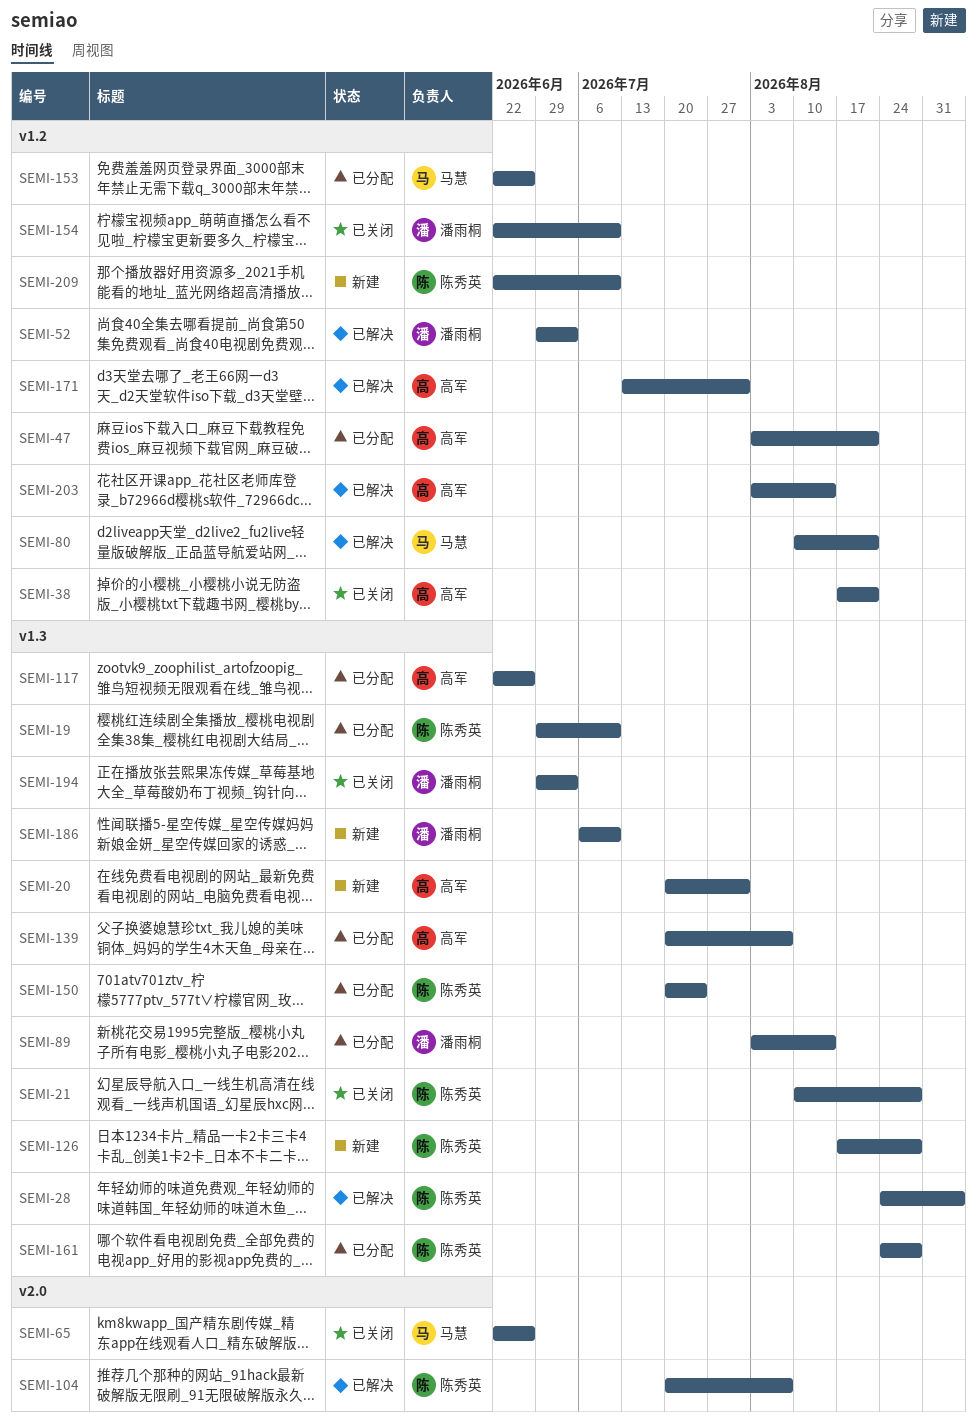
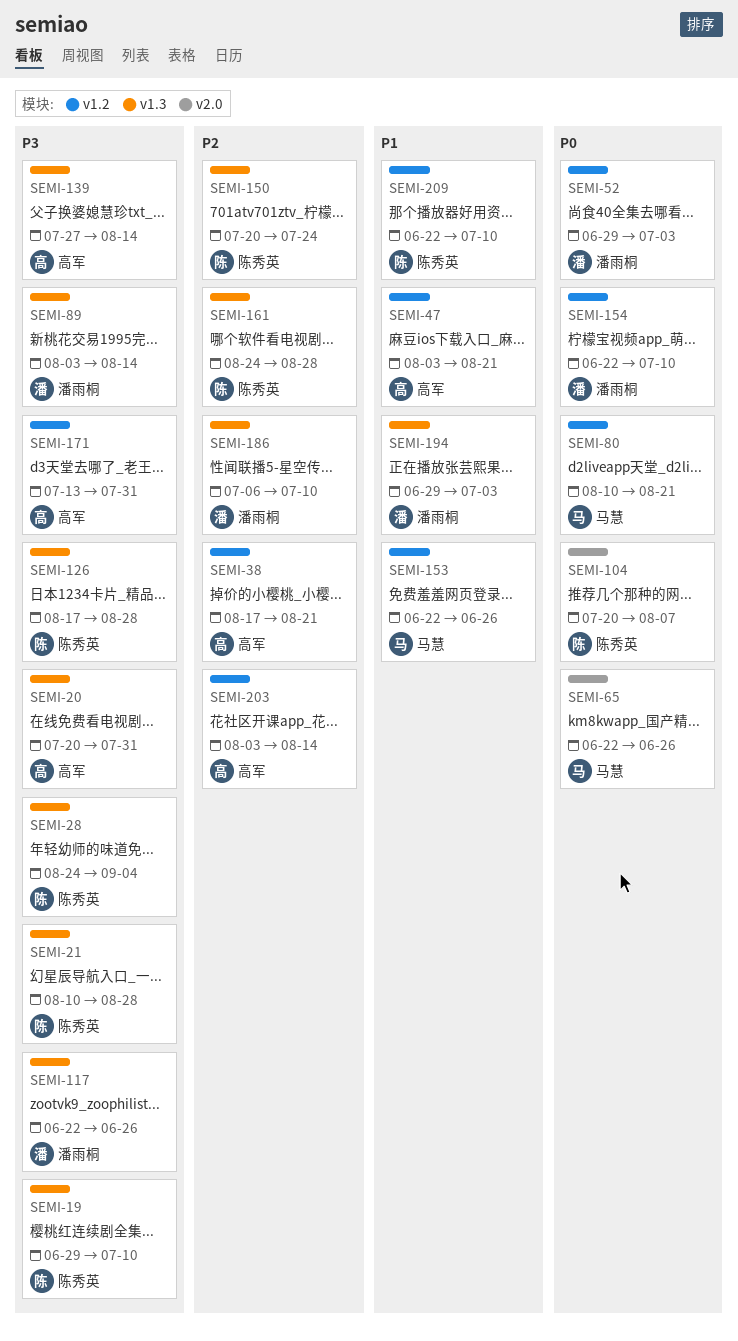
SEMI-117, owner: 高军 -> 潘雨桐
SEMI-139, start: Jul 20 -> Jul 27
SEMI-139, due: Aug 7 -> Aug 14

